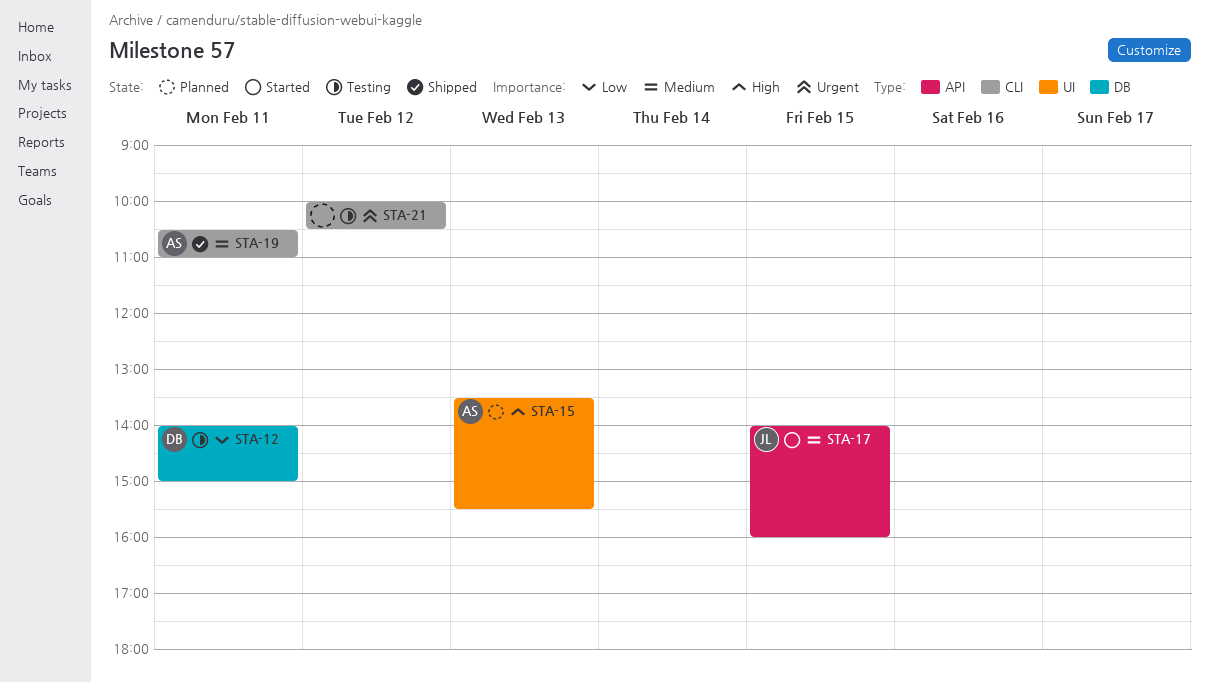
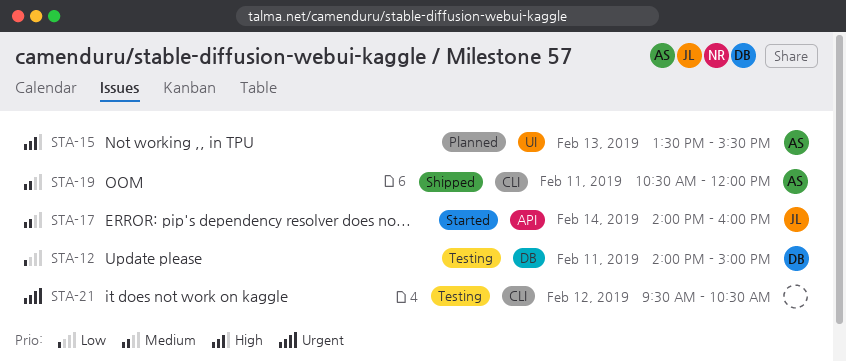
STA-17, day: Feb 15 -> Feb 14
STA-19, ends: 11:00 -> 12:00
STA-21, begins: 10:00 -> 09:30

